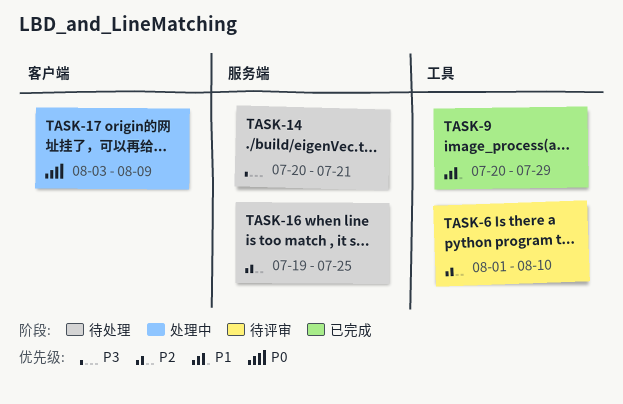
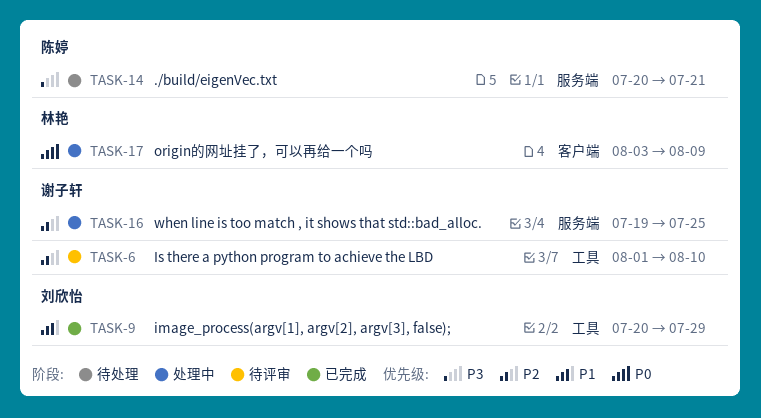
TASK-16, status: 待处理 -> 处理中

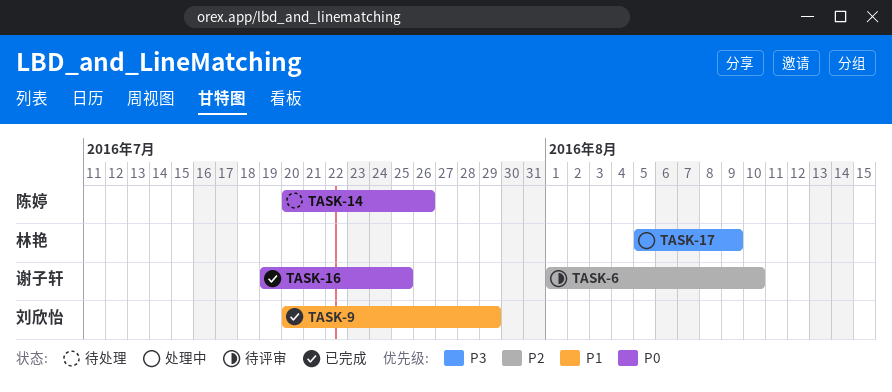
TASK-14, priority: P3 -> P0
TASK-14, due: Jul 21 -> Jul 26
TASK-16, status: 处理中 -> 已完成
TASK-16, priority: P2 -> P0
TASK-17, priority: P0 -> P3
TASK-17, start: Aug 3 -> Aug 5

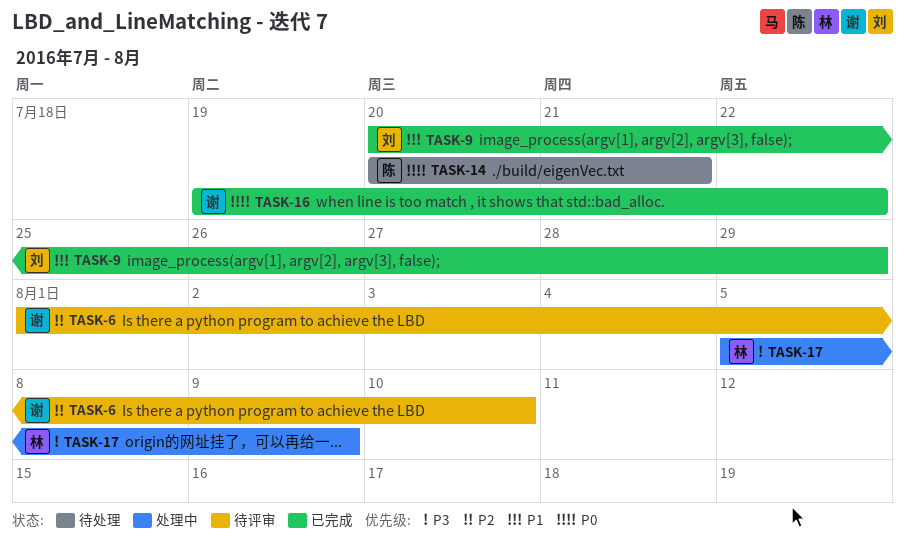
TASK-14, due: Jul 26 -> Jul 21
TASK-16, due: Jul 25 -> Jul 22

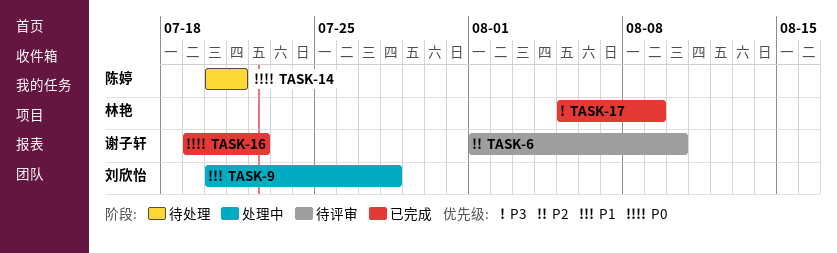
TASK-9, status: 已完成 -> 处理中
TASK-9, due: Jul 29 -> Jul 28
TASK-17, status: 处理中 -> 已完成

